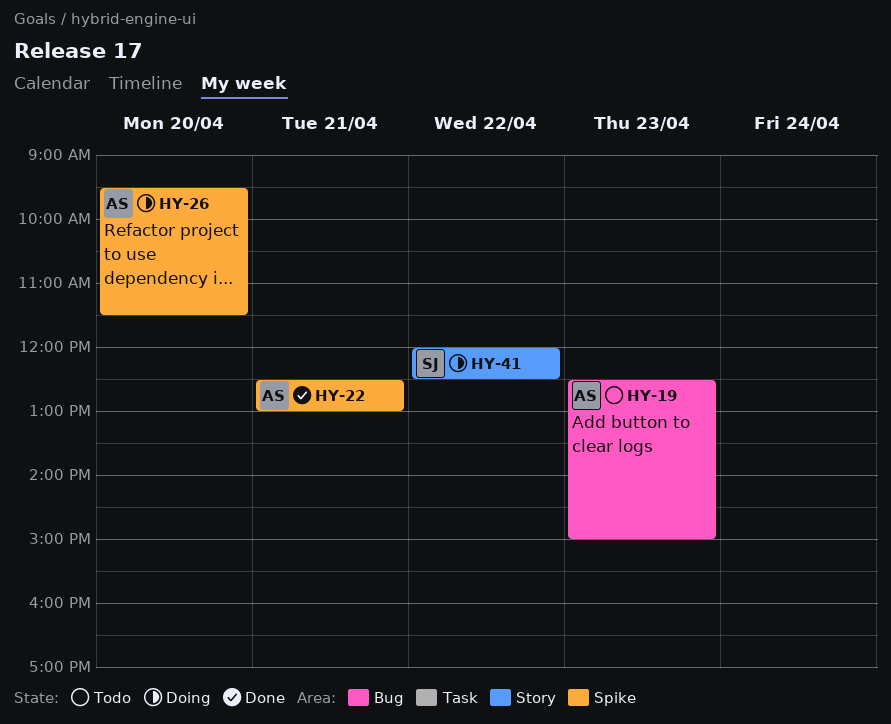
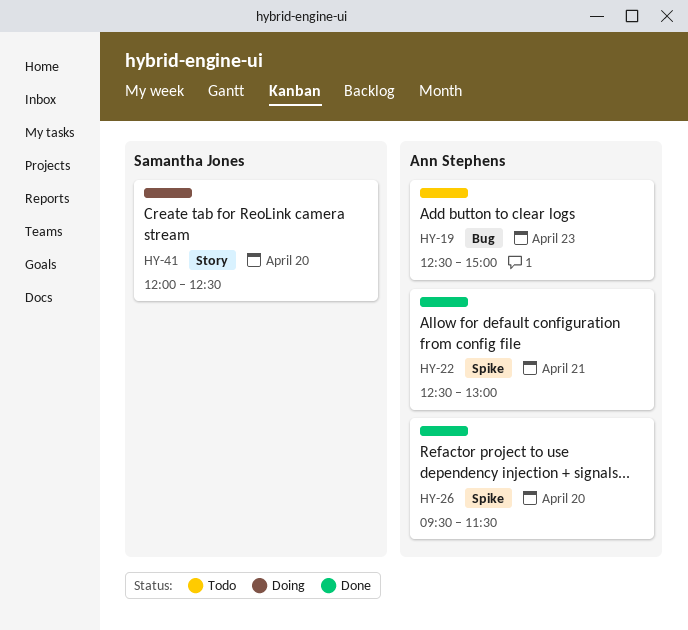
HY-26, status: Doing -> Done
HY-41, day: Apr 22 -> Apr 20

